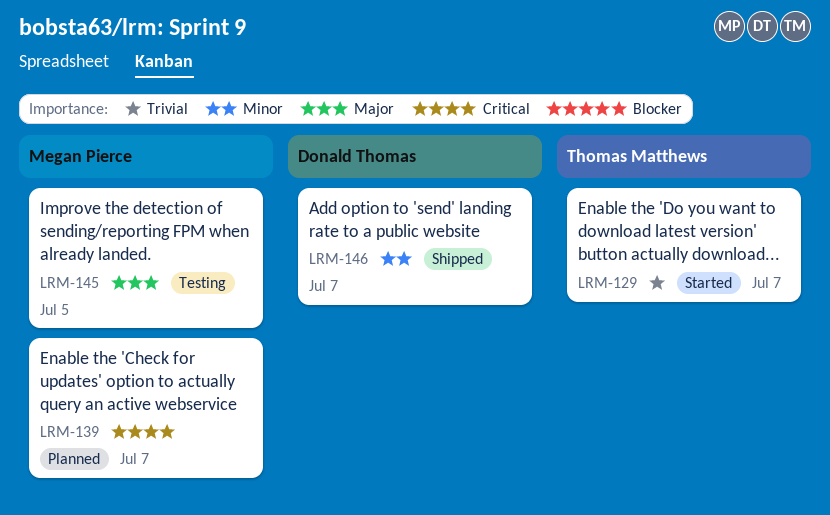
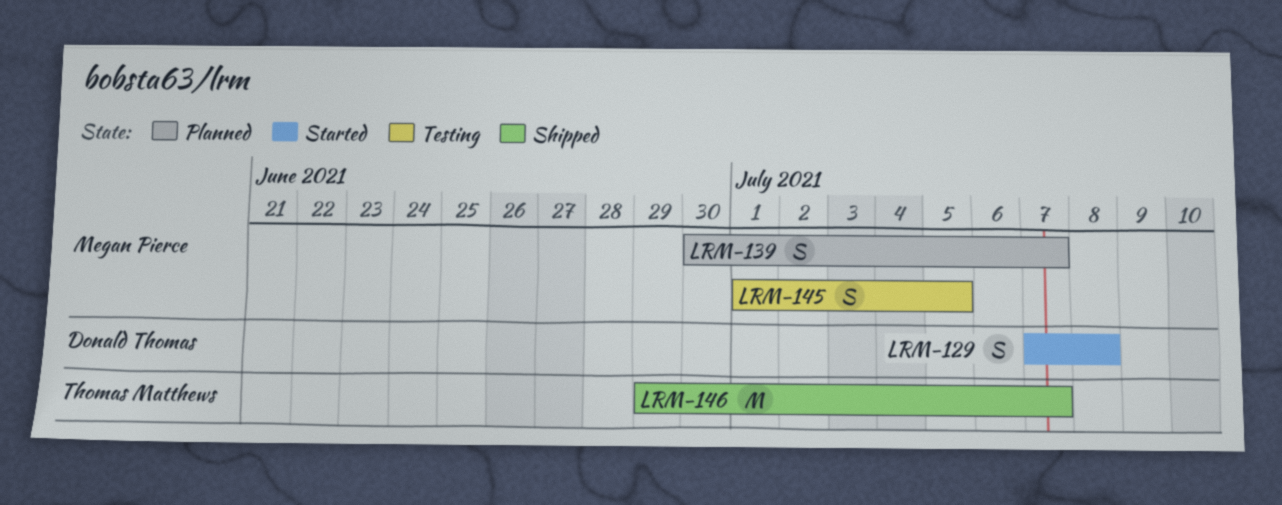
LRM-129, owner: Thomas Matthews -> Donald Thomas
LRM-129, due: Jul 7 -> Jul 8
LRM-146, owner: Donald Thomas -> Thomas Matthews

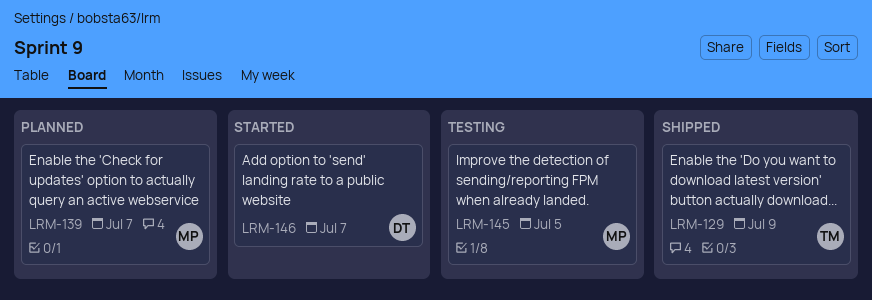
LRM-129, status: Started -> Shipped
LRM-129, owner: Donald Thomas -> Thomas Matthews
LRM-129, due: Jul 8 -> Jul 9
LRM-146, status: Shipped -> Started
LRM-146, owner: Thomas Matthews -> Donald Thomas

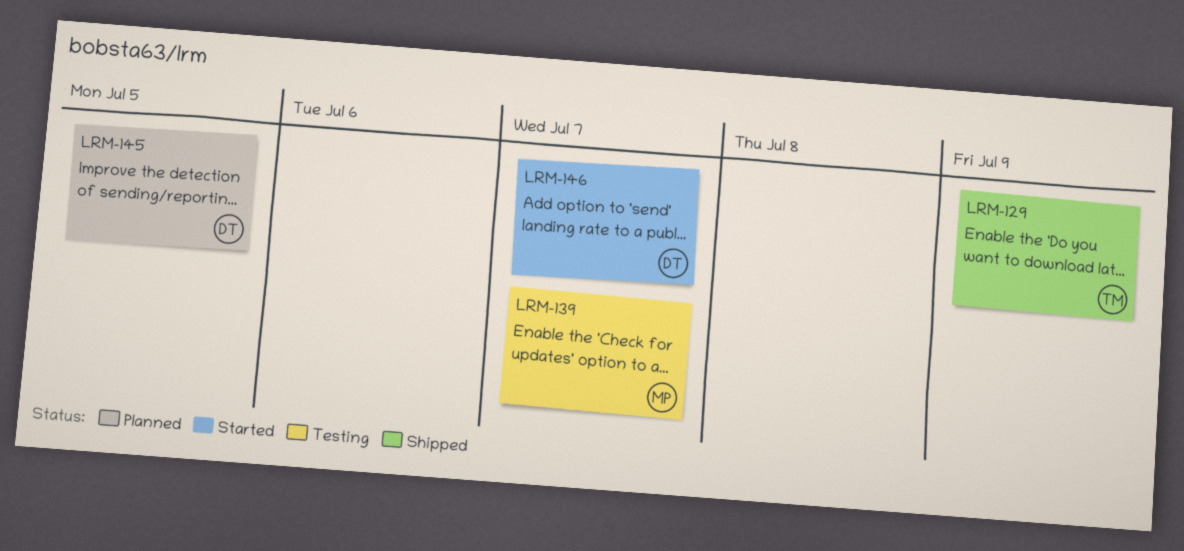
LRM-139, status: Planned -> Testing
LRM-145, status: Testing -> Planned
LRM-145, owner: MP -> DT

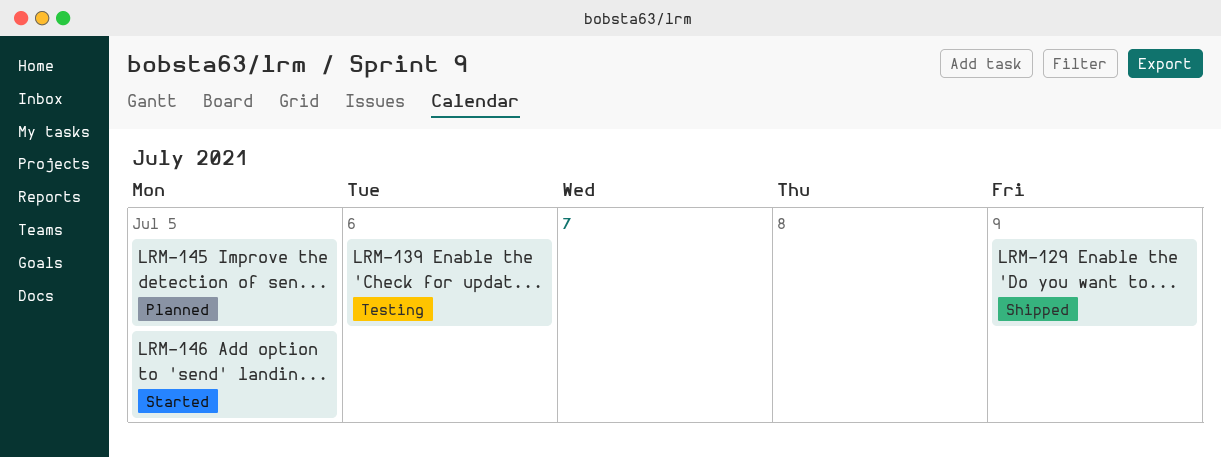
LRM-139, due: Jul 7 -> Jul 6
LRM-146, due: Jul 7 -> Jul 5

